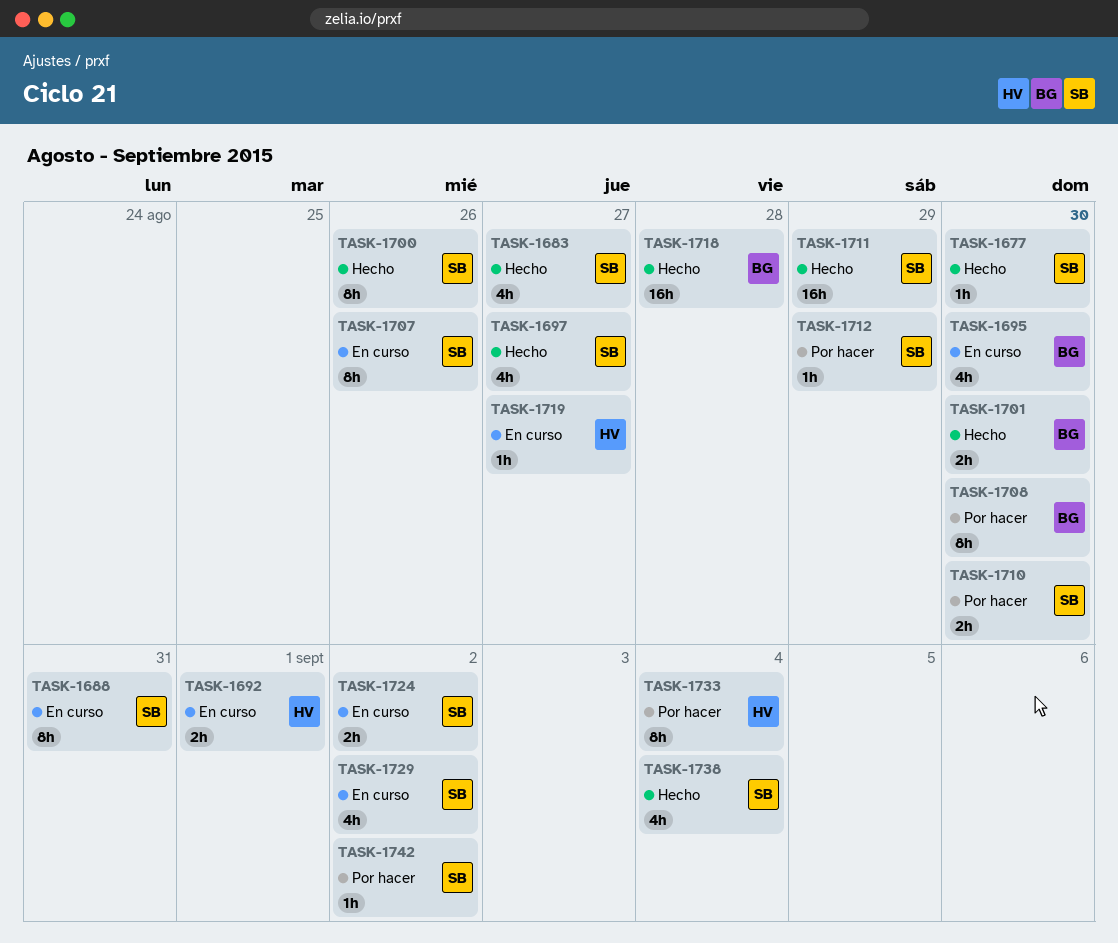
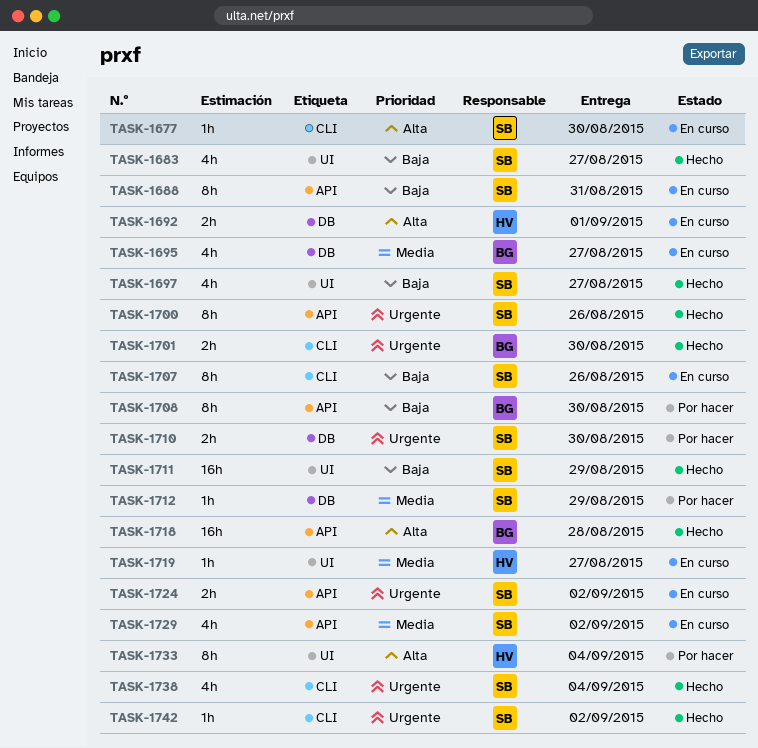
TASK-1677, status: Hecho -> En curso
TASK-1695, due: Aug 30 -> Aug 27
TASK-1742, status: Por hacer -> Hecho

